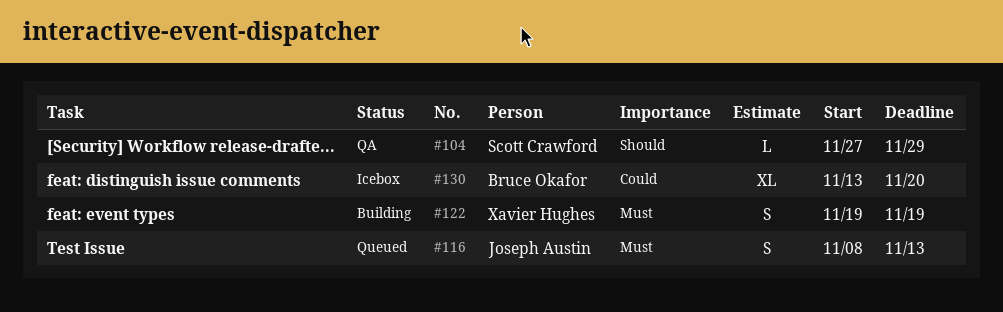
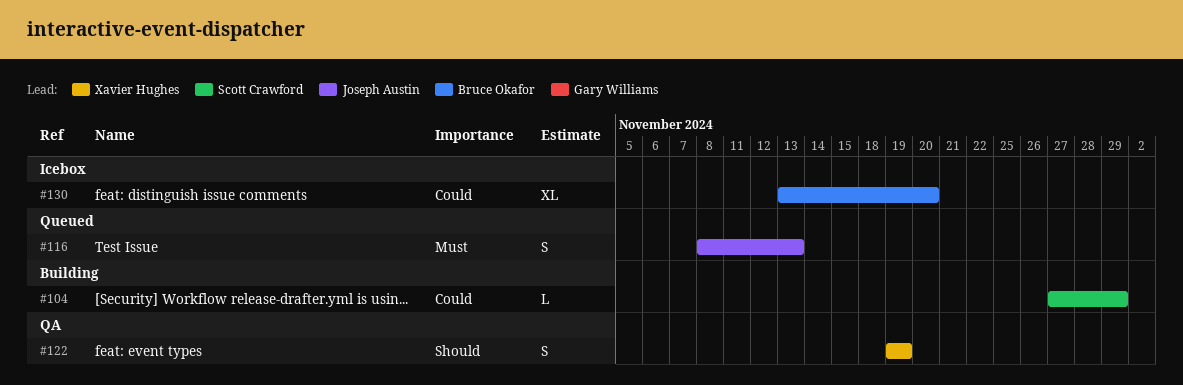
#104, status: QA -> Building
#104, priority: Should -> Could
#122, status: Building -> QA
#122, priority: Must -> Should

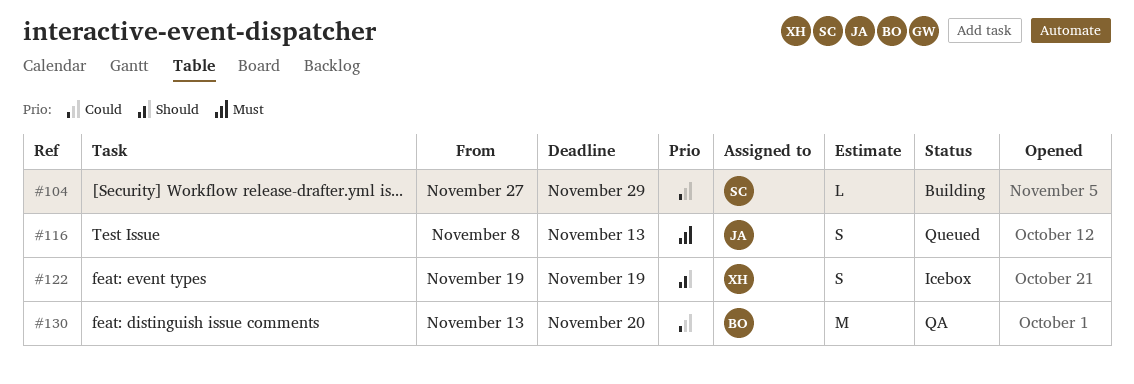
#122, status: QA -> Icebox
#130, status: Icebox -> QA
#130, estimate: XL -> M

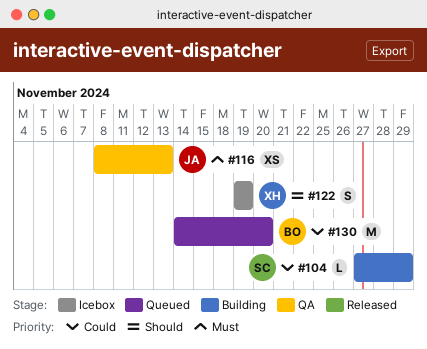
#116, status: Queued -> QA
#116, estimate: S -> XS
#130, status: QA -> Queued
#130, start: Nov 13 -> Nov 14

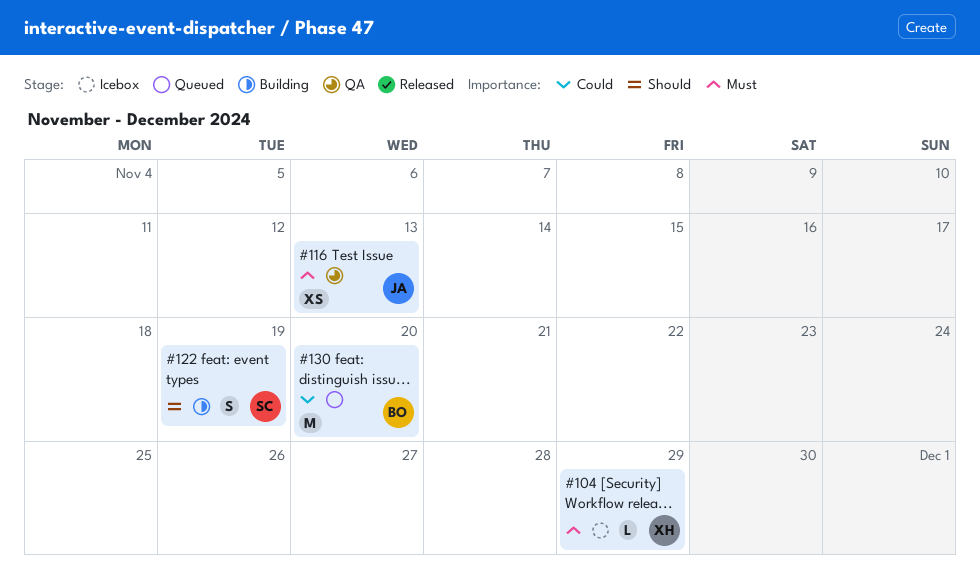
#104, status: Building -> Icebox
#104, owner: SC -> XH
#104, priority: Could -> Must
#122, status: Icebox -> Building
#122, owner: XH -> SC

